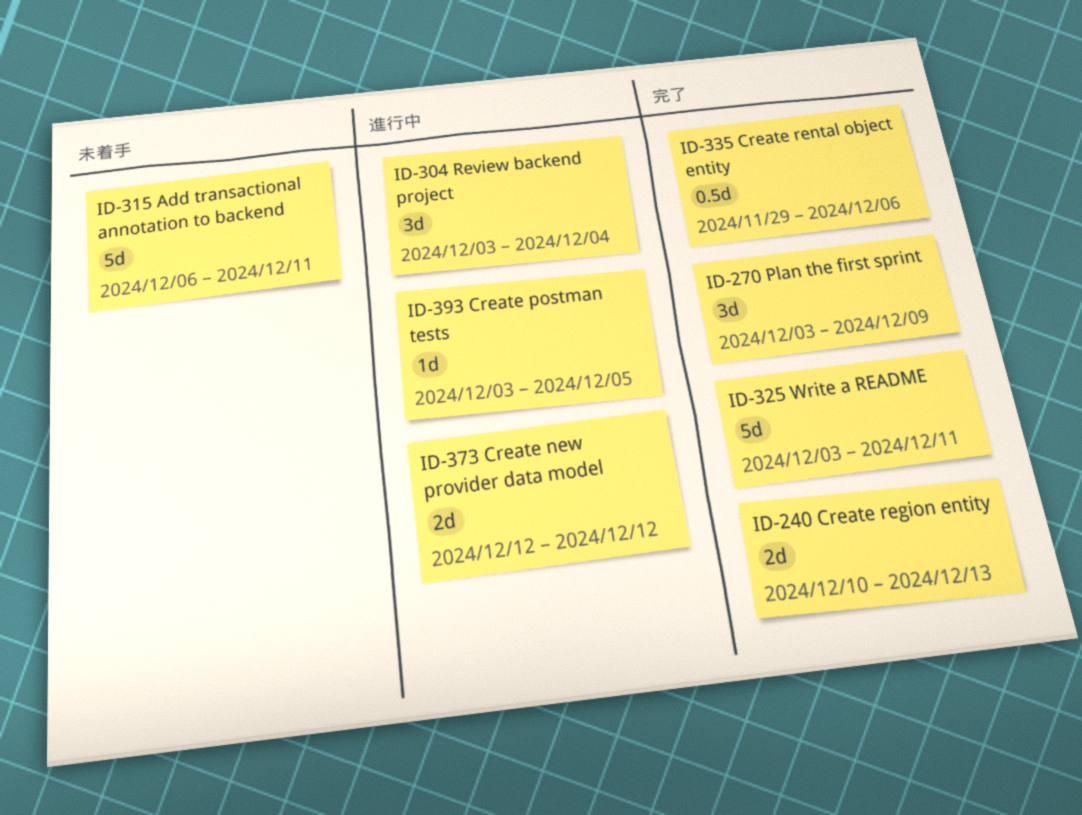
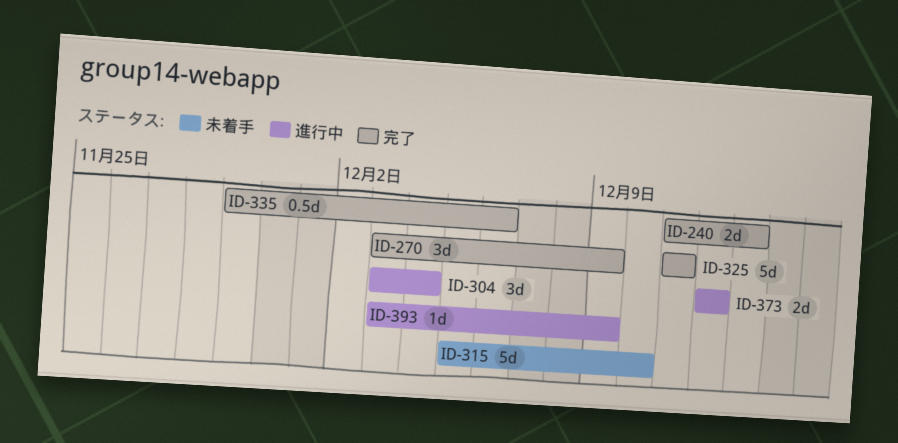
ID-240, start: Dec 10 -> Dec 11
ID-315, start: Dec 6 -> Dec 5
ID-315, due: Dec 11 -> Dec 10
ID-325, start: Dec 3 -> Dec 11
ID-393, due: Dec 5 -> Dec 9

